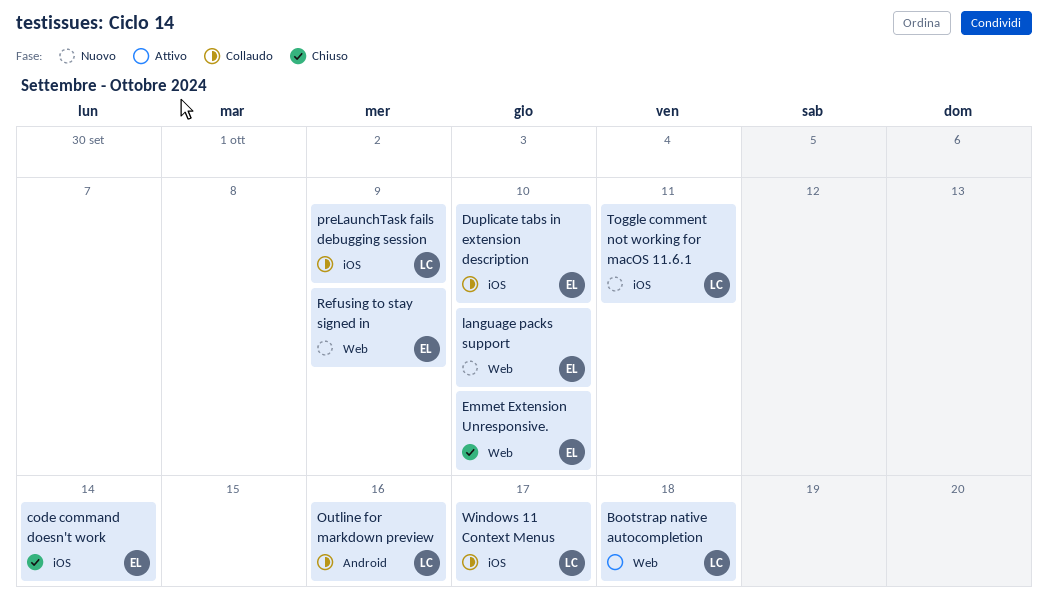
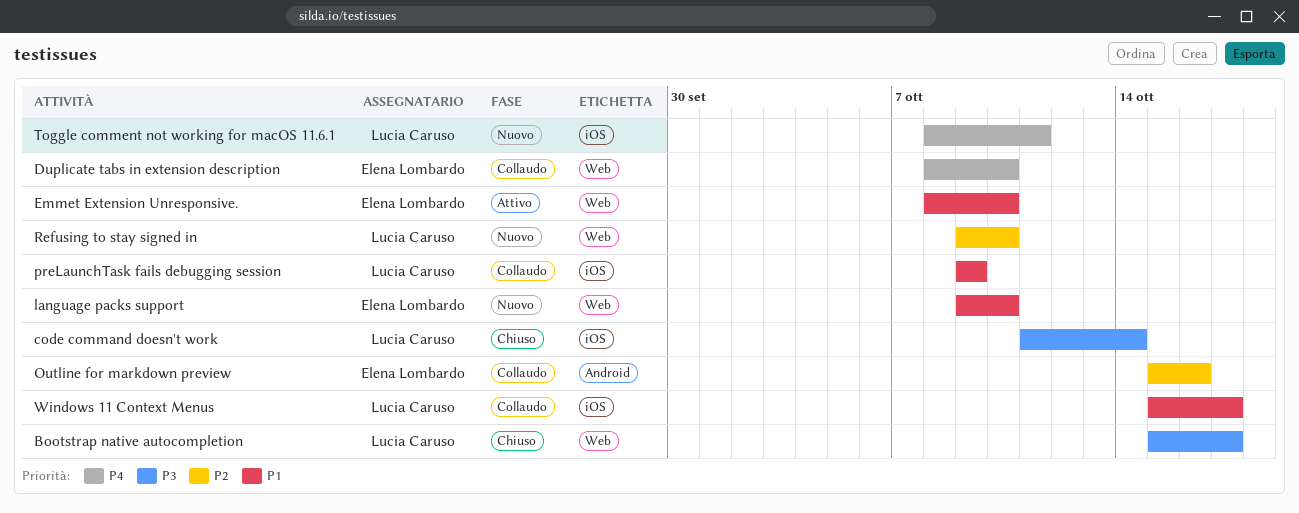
Bootstrap native autocompletion, status: Attivo -> Chiuso
Bootstrap native autocompletion, due: Oct 18 -> Oct 17
code command doesn't work, owner: Elena Lombardo -> Lucia Caruso
Duplicate tabs in extension description, label: iOS -> Web
Emmet Extension Unresponsive., status: Chiuso -> Attivo
Outline for markdown preview, owner: Lucia Caruso -> Elena Lombardo
Refusing to stay signed in, owner: Elena Lombardo -> Lucia Caruso
Refusing to stay signed in, due: Oct 9 -> Oct 10

